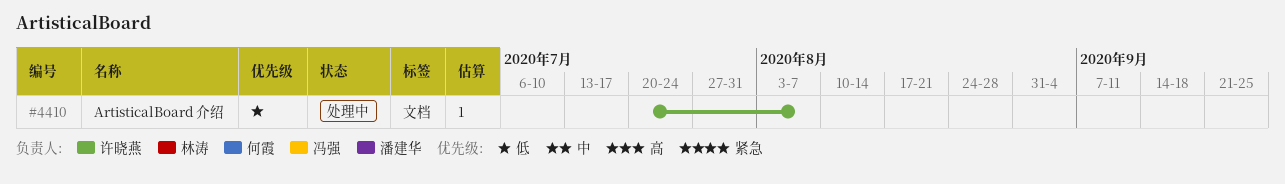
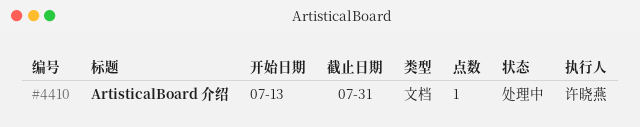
#4410, start: Jul 20 -> Jul 13
#4410, due: Aug 7 -> Jul 31

